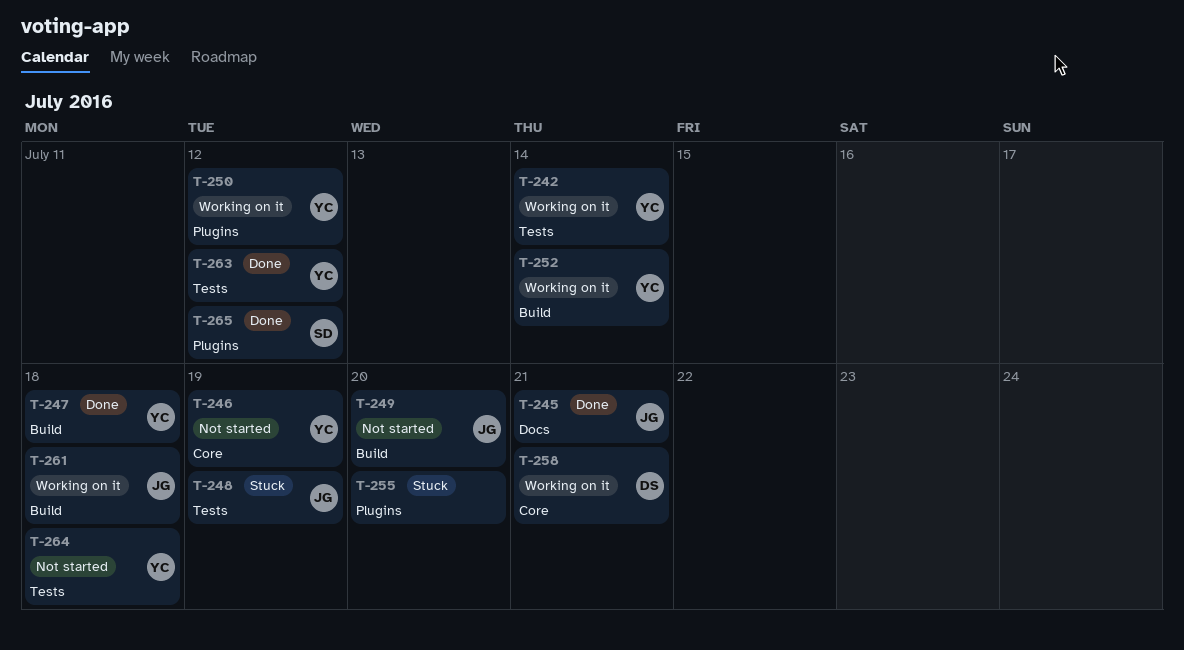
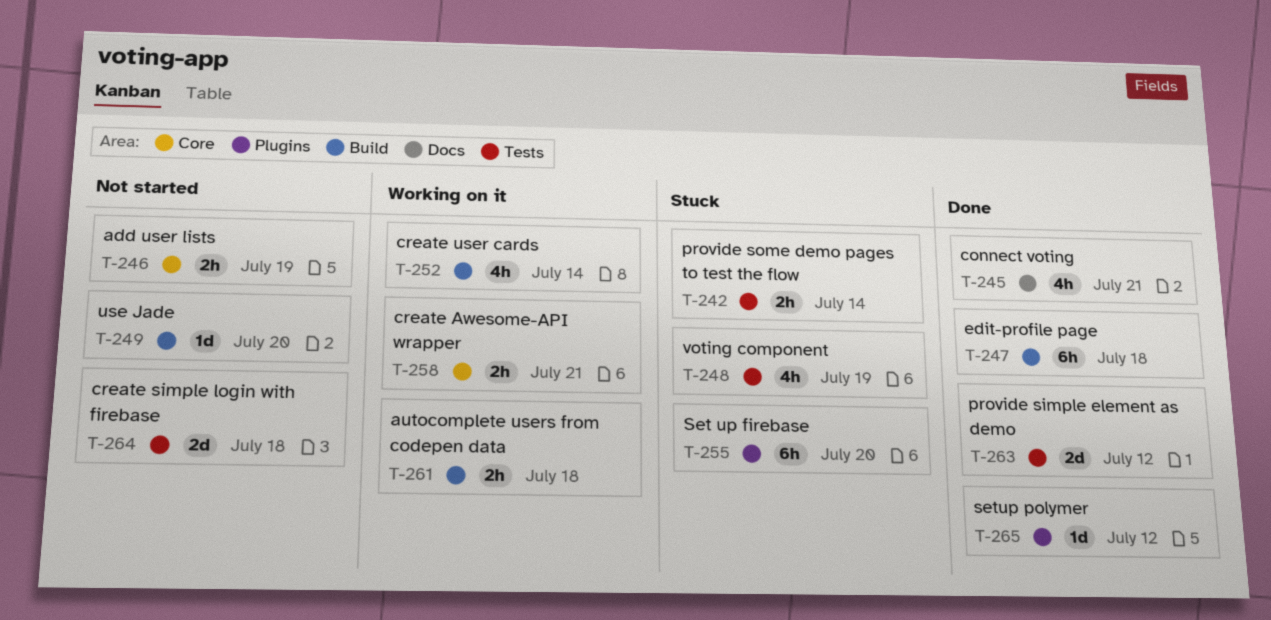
T-242, status: Working on it -> Stuck
T-250: present -> none

